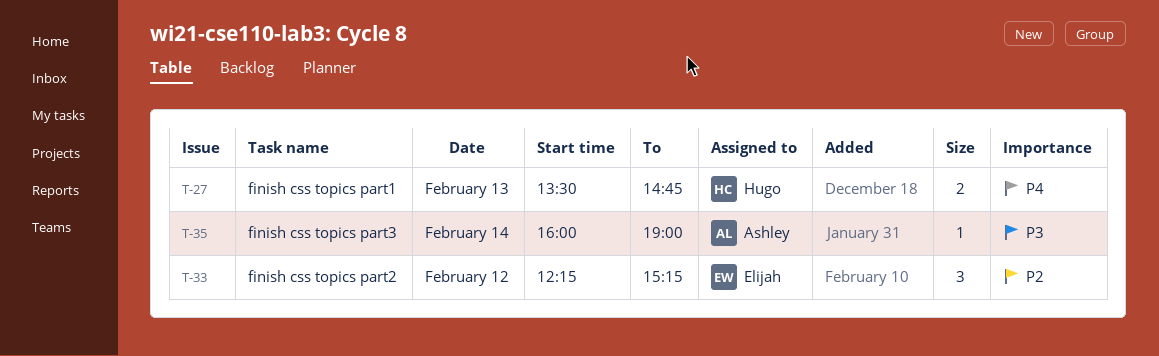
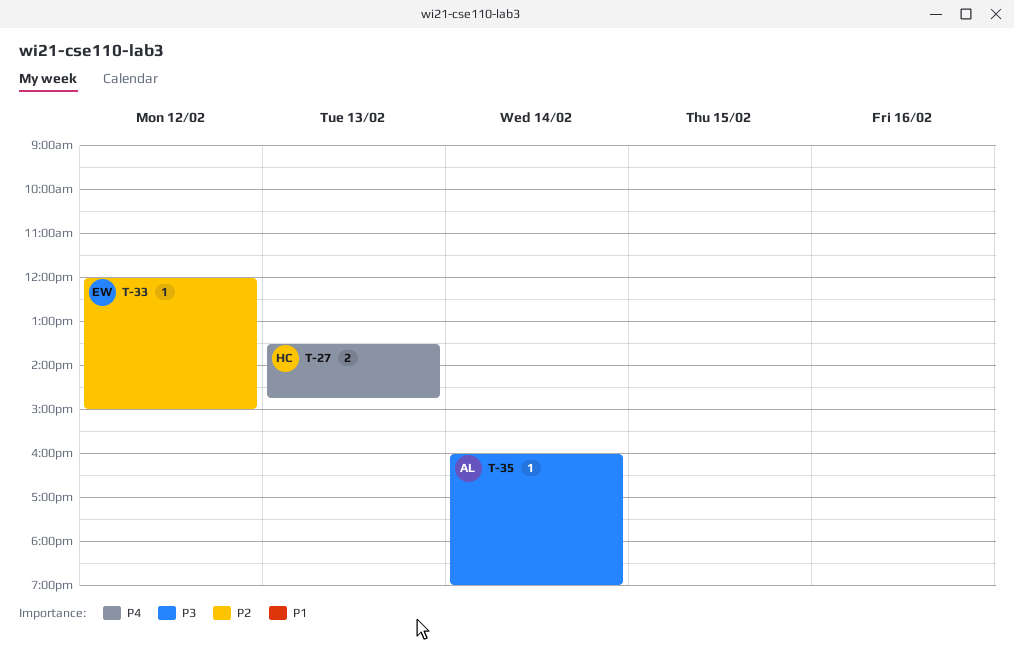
T-33, estimate: 3 -> 1
T-33, begins: 12:15 -> 12:00
T-33, ends: 15:15 -> 15:00

